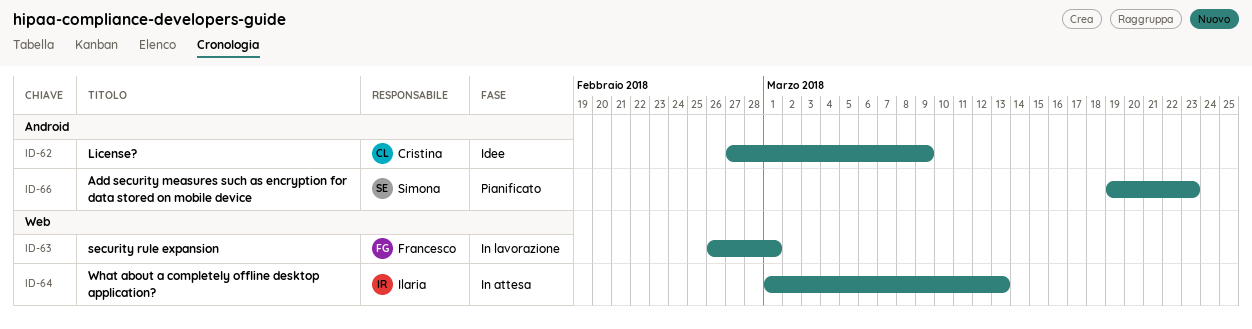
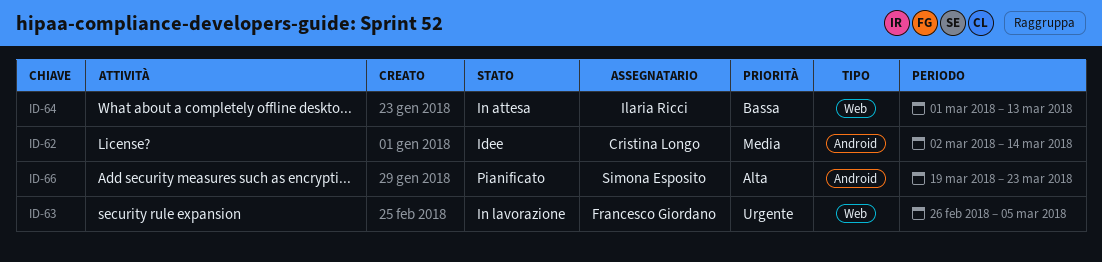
ID-62, start: Feb 27 -> Mar 2
ID-62, due: Mar 9 -> Mar 14
ID-63, due: Mar 1 -> Mar 5

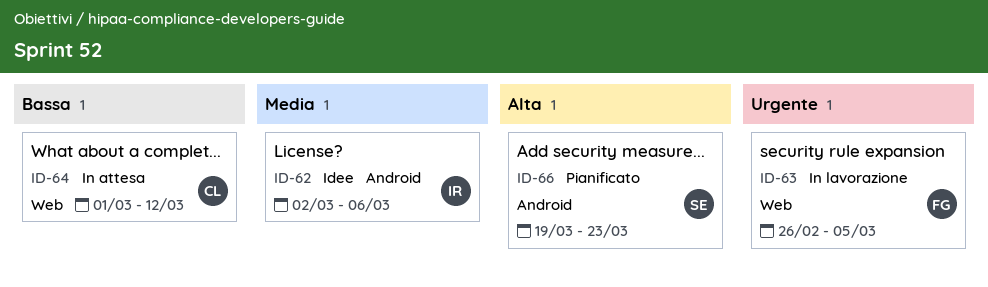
ID-62, owner: Cristina Longo -> Ilaria Ricci
ID-62, due: Mar 14 -> Mar 6
ID-64, owner: Ilaria Ricci -> Cristina Longo
ID-64, due: Mar 13 -> Mar 12

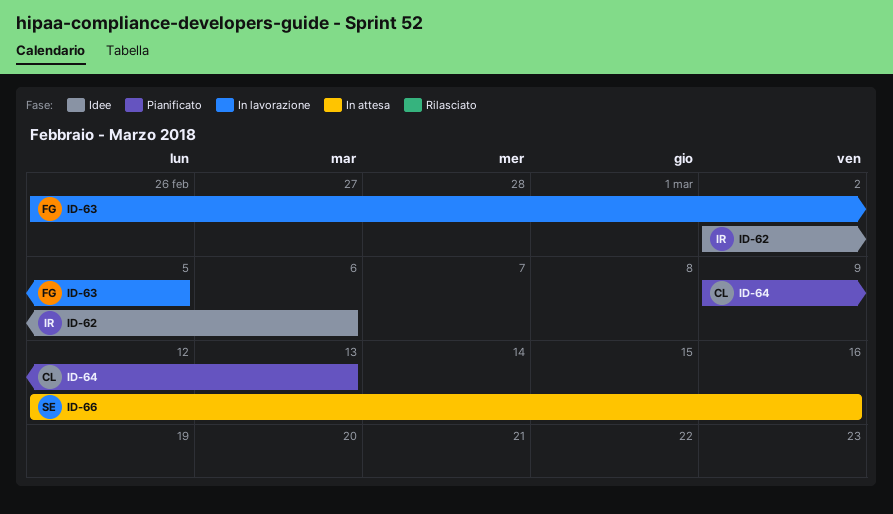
ID-64, status: In attesa -> Pianificato
ID-64, start: Mar 1 -> Mar 9
ID-64, due: Mar 12 -> Mar 13
ID-66, status: Pianificato -> In attesa
ID-66, start: Mar 19 -> Mar 12
ID-66, due: Mar 23 -> Mar 16

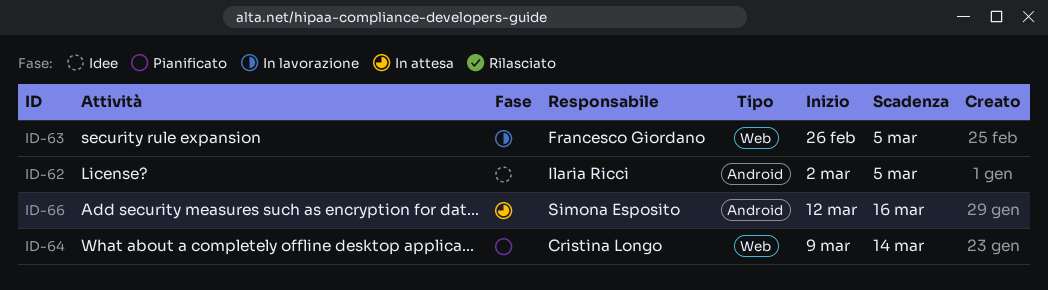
ID-62, due: Mar 6 -> Mar 5
ID-64, due: Mar 13 -> Mar 14

